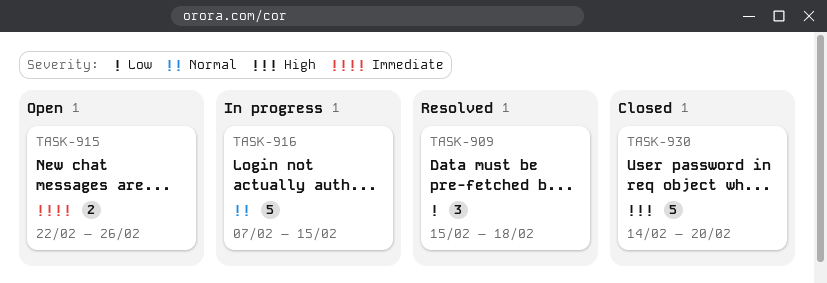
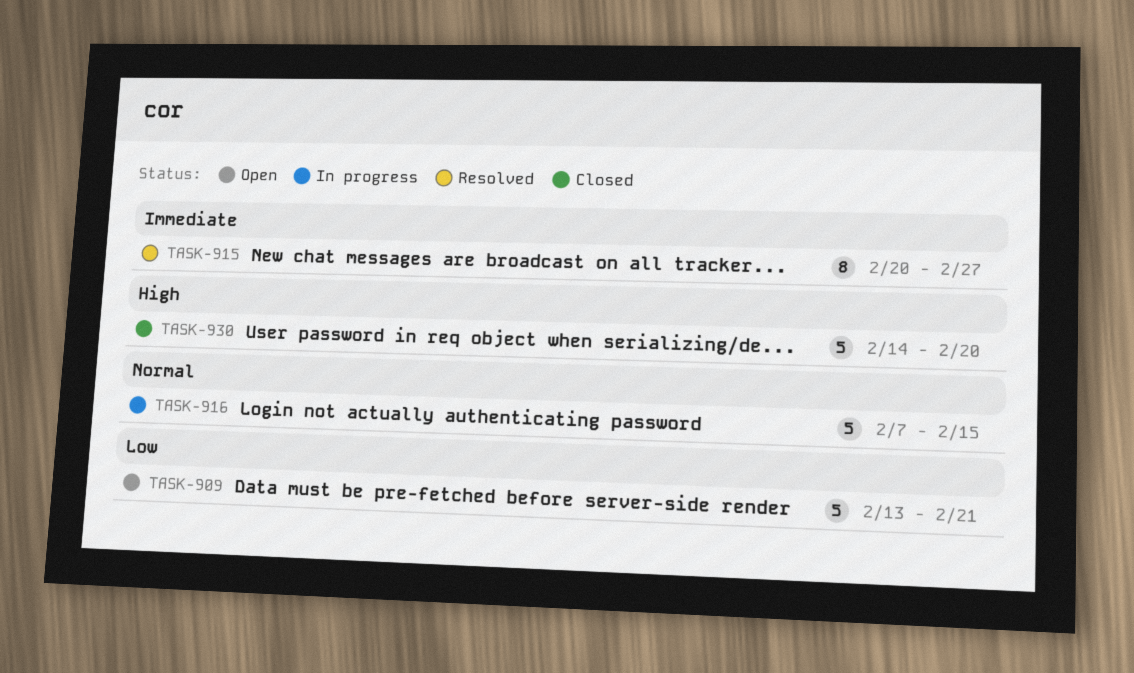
TASK-909, status: Resolved -> Open
TASK-909, estimate: 3 -> 5
TASK-909, start: Feb 15 -> Feb 13
TASK-909, due: Feb 18 -> Feb 21
TASK-915, status: Open -> Resolved
TASK-915, estimate: 2 -> 8
TASK-915, start: Feb 22 -> Feb 20
TASK-915, due: Feb 26 -> Feb 27

